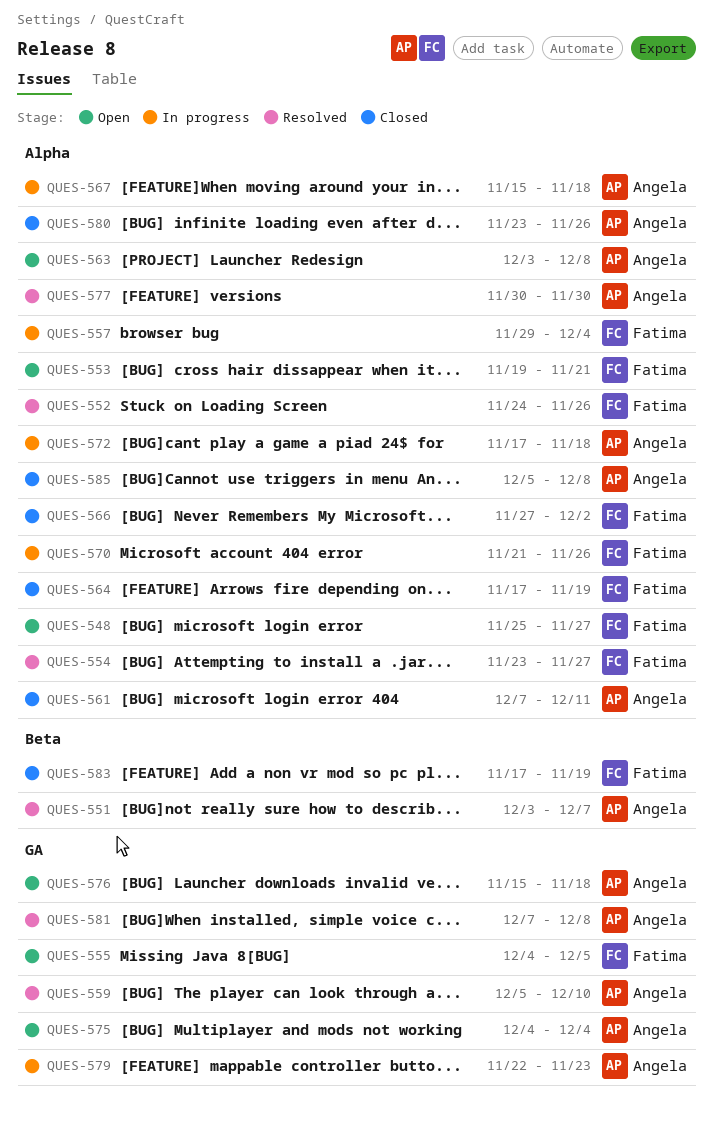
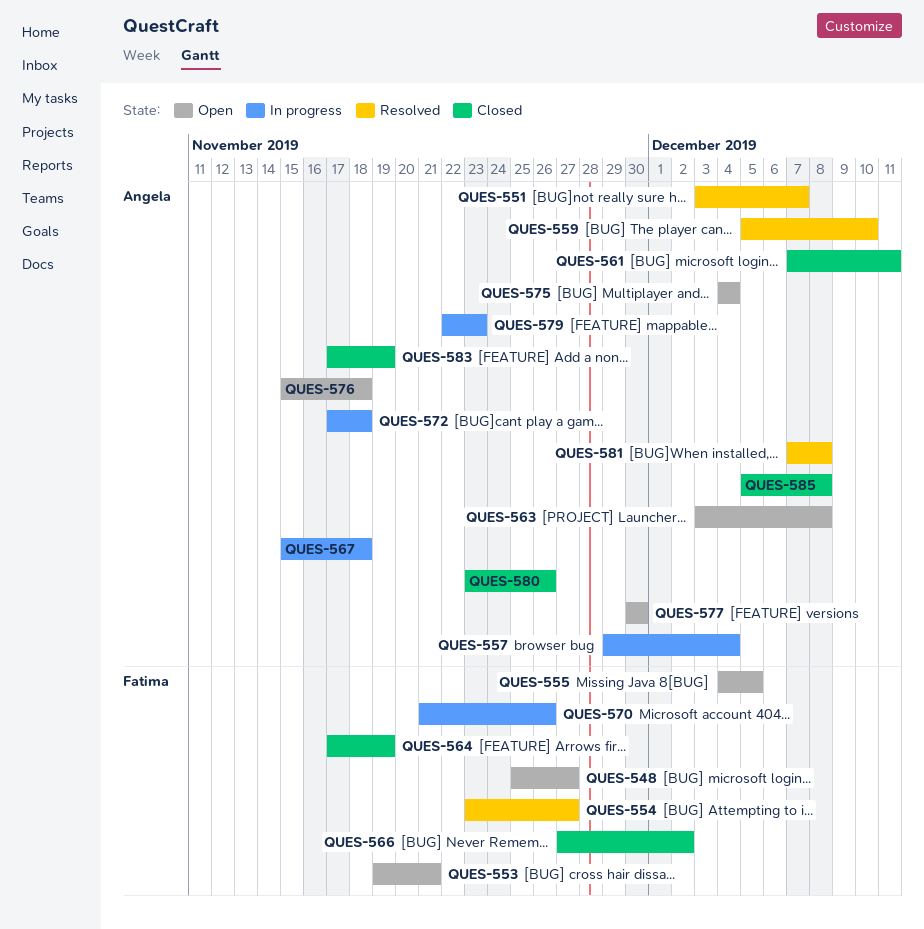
QUES-552: present -> none
QUES-557, owner: Fatima -> Angela
QUES-577, status: Resolved -> Open
QUES-583, owner: Fatima -> Angela

